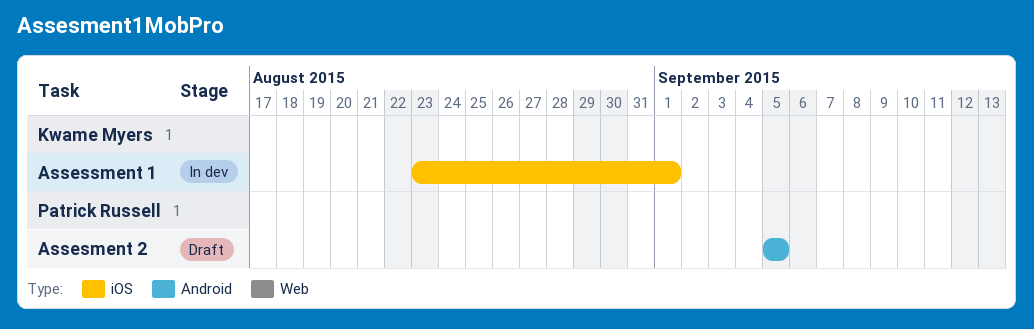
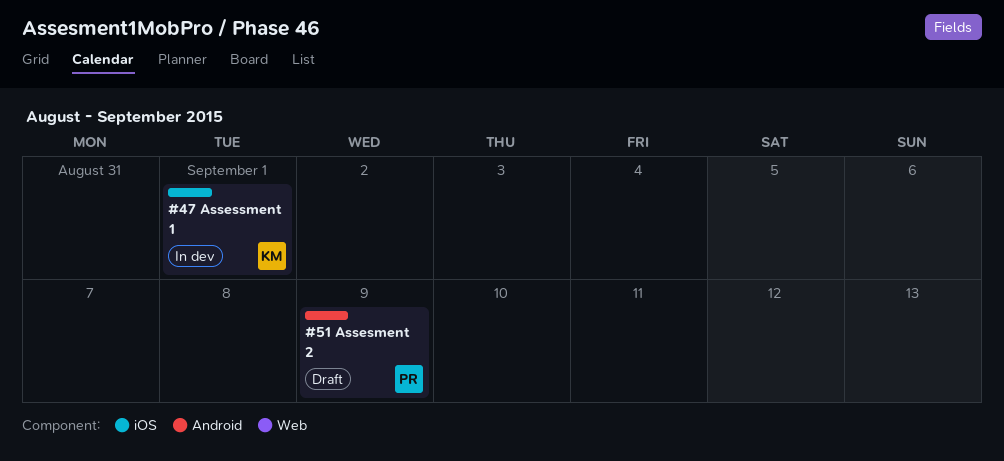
Assesment 2, due: Sep 5 -> Sep 9

